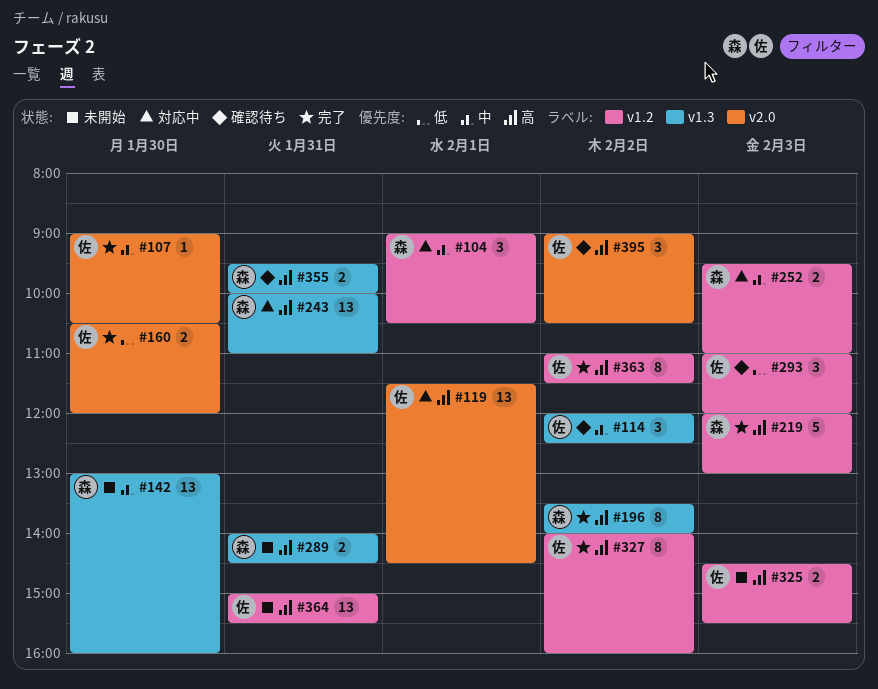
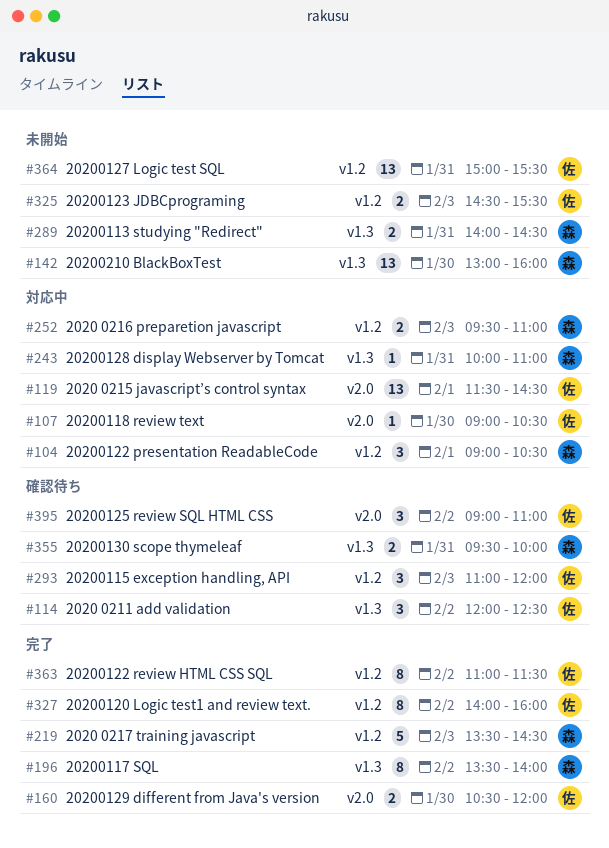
#107, status: 完了 -> 対応中
#219, begins: 12:00 -> 13:30
#219, ends: 13:00 -> 14:30
#243, estimate: 13 -> 1
#395, ends: 10:30 -> 11:00

